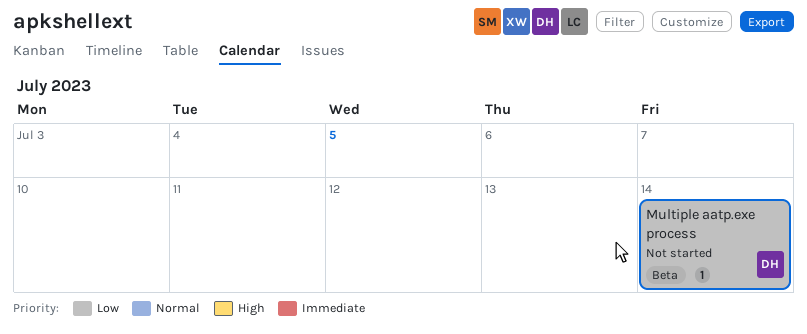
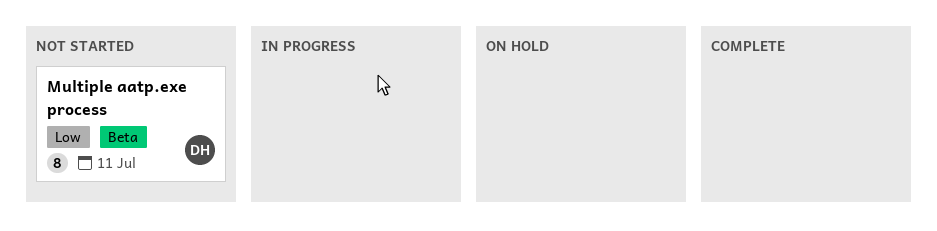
Multiple aatp.exe process, estimate: 1 -> 8
Multiple aatp.exe process, due: Jul 14 -> Jul 11

